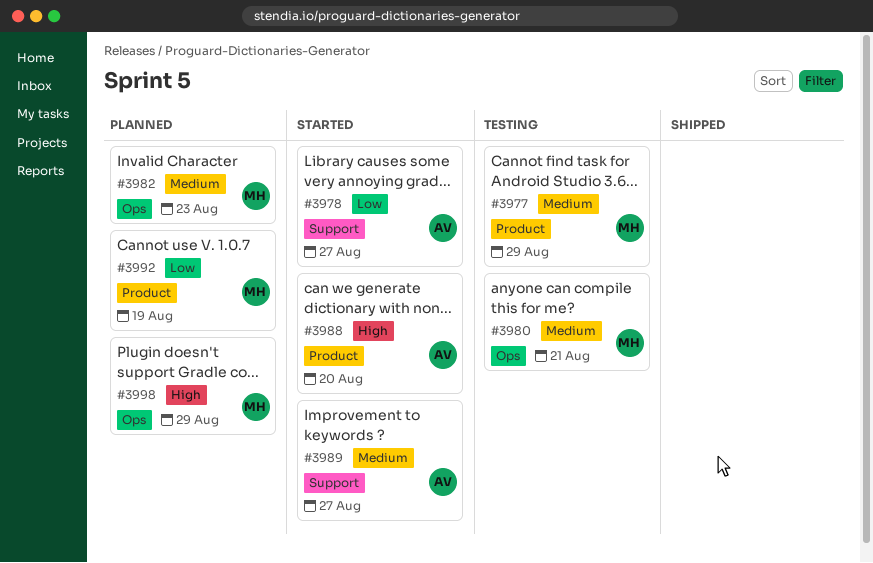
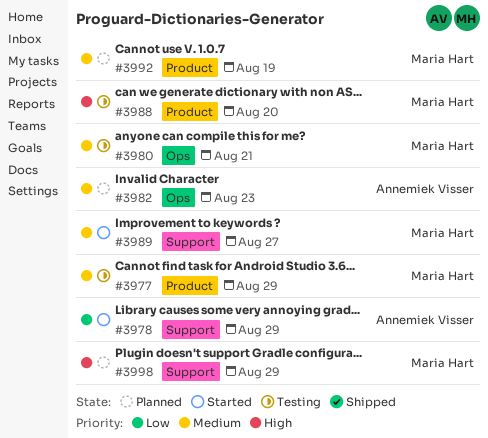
#3978, due: Aug 27 -> Aug 29
#3982, owner: Maria Hart -> Annemiek Visser
#3988, status: Started -> Testing
#3988, owner: Annemiek Visser -> Maria Hart
#3989, owner: Annemiek Visser -> Maria Hart
#3992, priority: Low -> Medium
#3998, label: Ops -> Support

